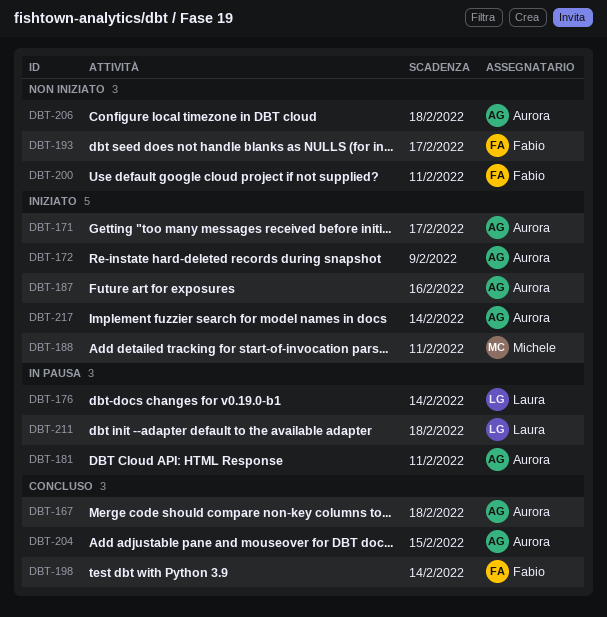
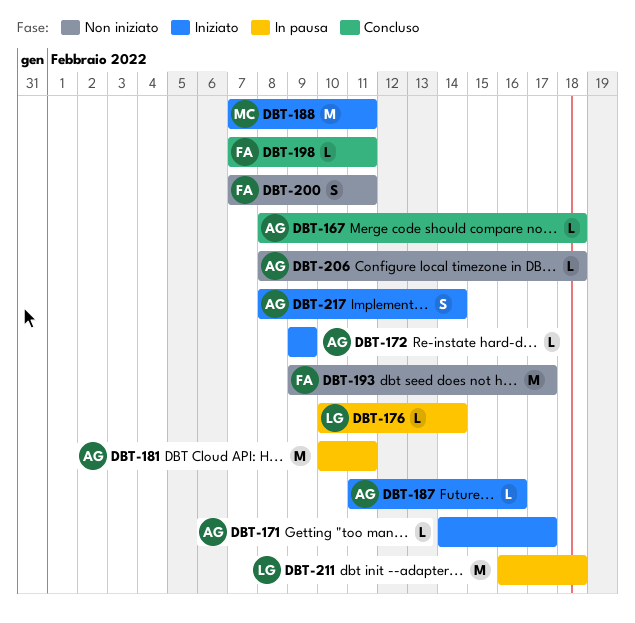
DBT-198, due: Feb 14 -> Feb 11
DBT-204: present -> none

